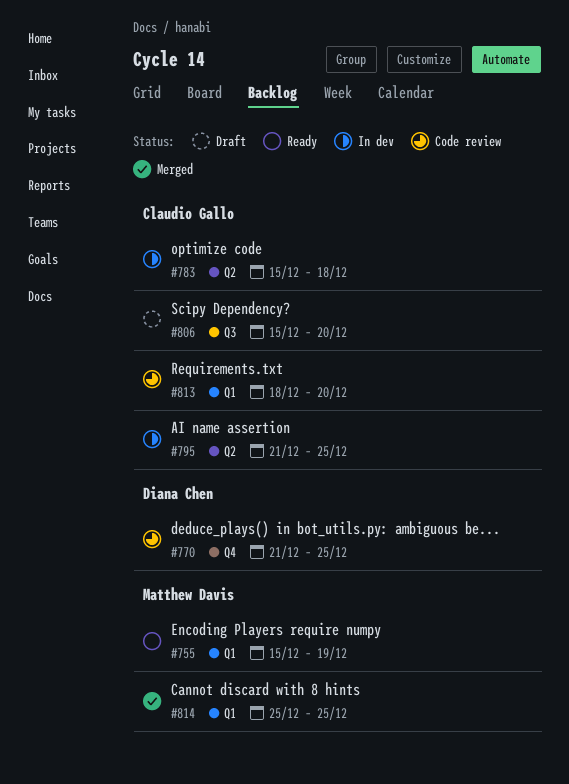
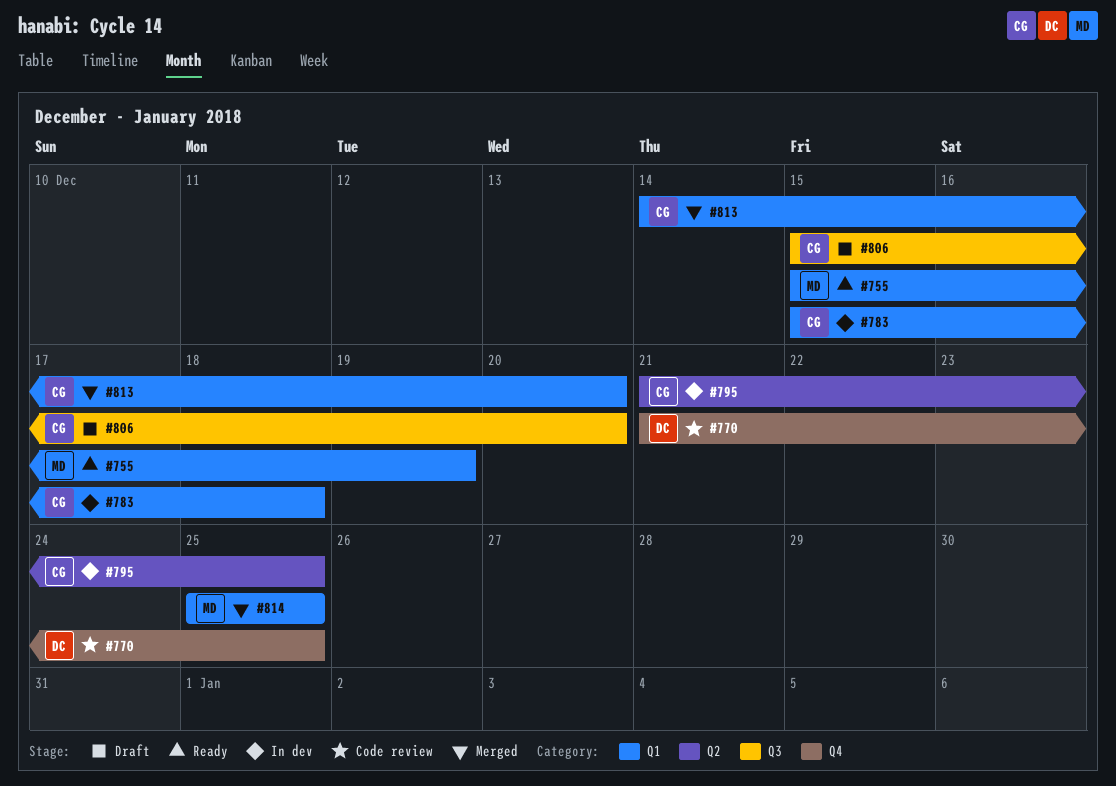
#783, label: Q2 -> Q1
#813, status: Code review -> Merged
#813, start: Dec 18 -> Dec 14

